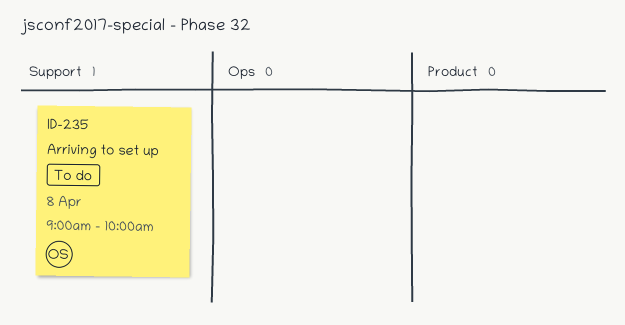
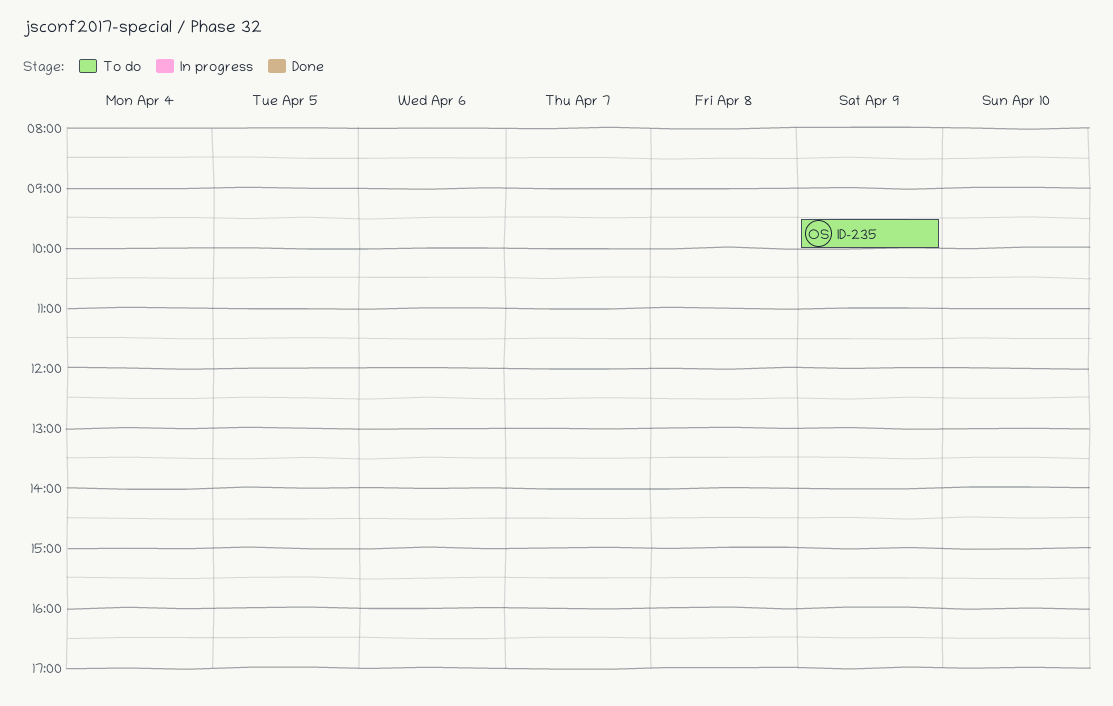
ID-235, day: Apr 8 -> Apr 9
ID-235, begins: 09:00 -> 09:30

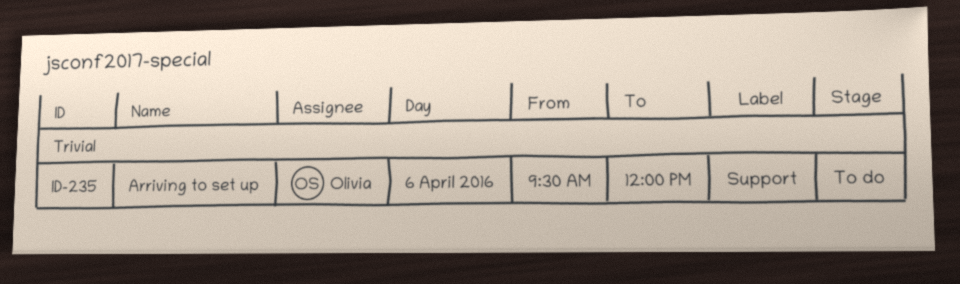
ID-235, day: Apr 9 -> Apr 6
ID-235, ends: 10:00 -> 12:00

